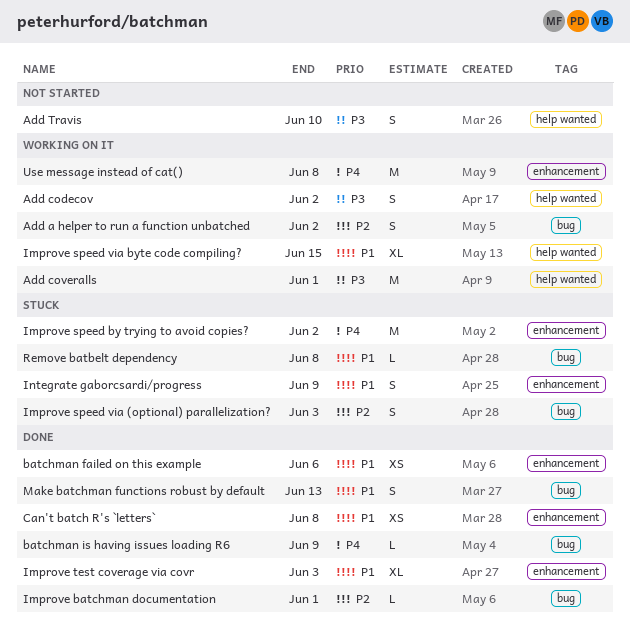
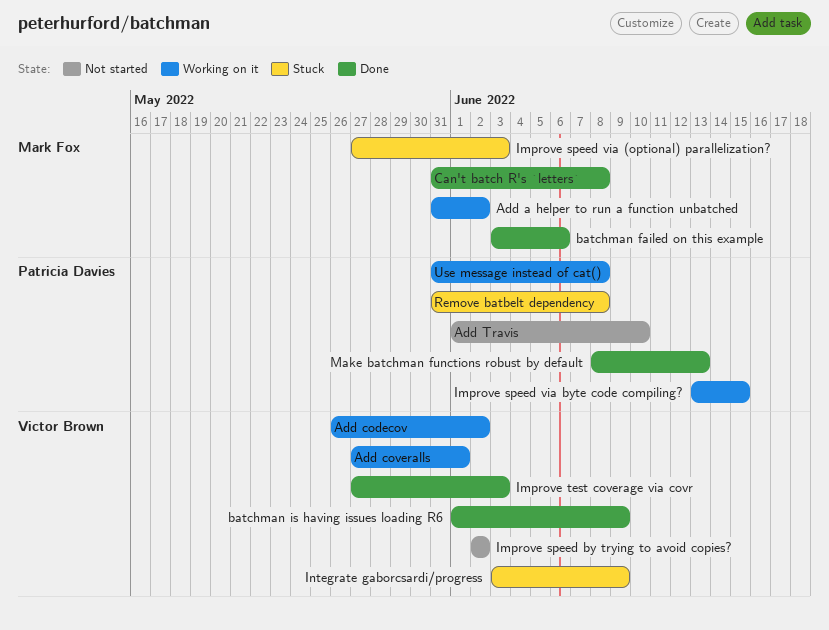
Improve batchman documentation: present -> none
Improve speed by trying to avoid copies?, status: Stuck -> Not started

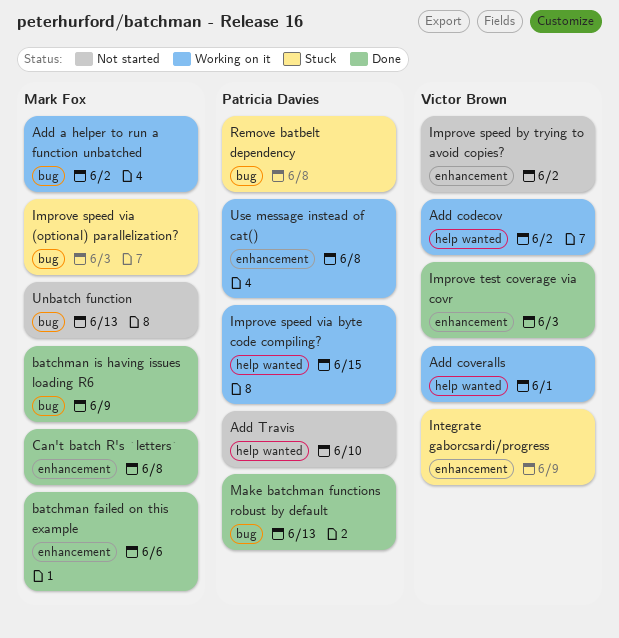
batchman is having issues loading R6, owner: Victor Brown -> Mark Fox
Unbatch function: none -> present

